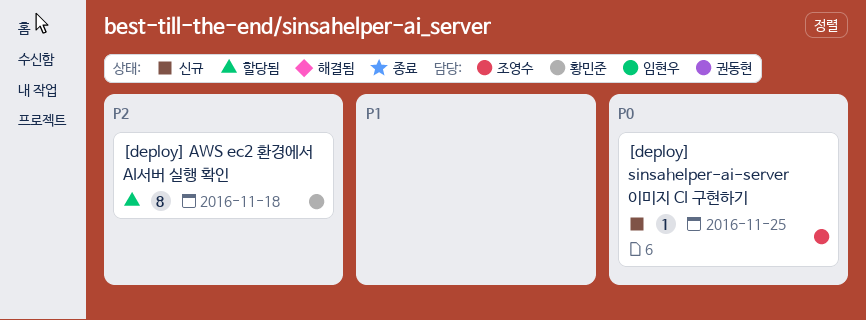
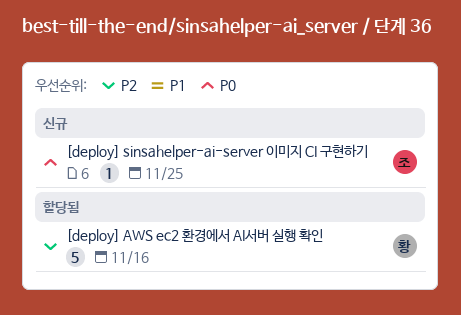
[deploy] AWS ec2 환경에서 AI서버 실행 확인, estimate: 8 -> 5
[deploy] AWS ec2 환경에서 AI서버 실행 확인, due: Nov 18 -> Nov 16

